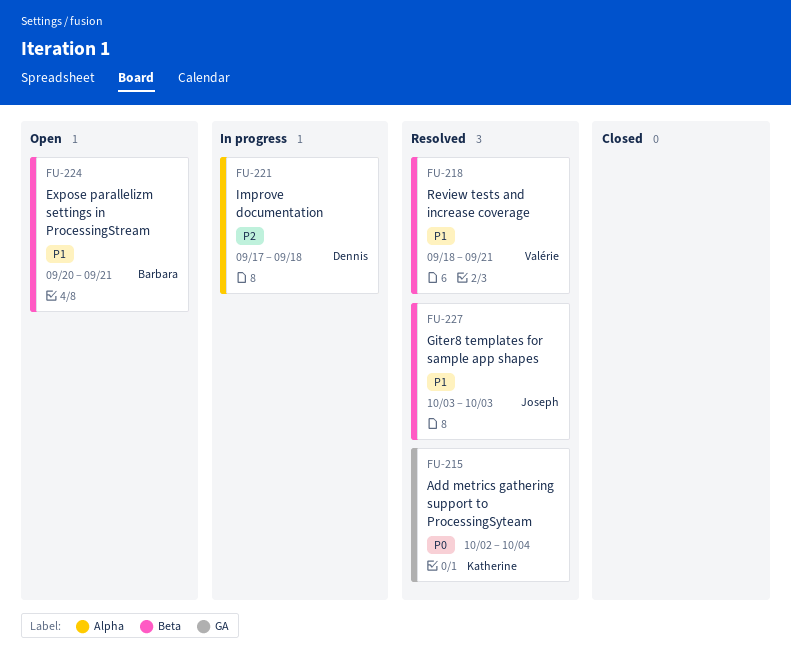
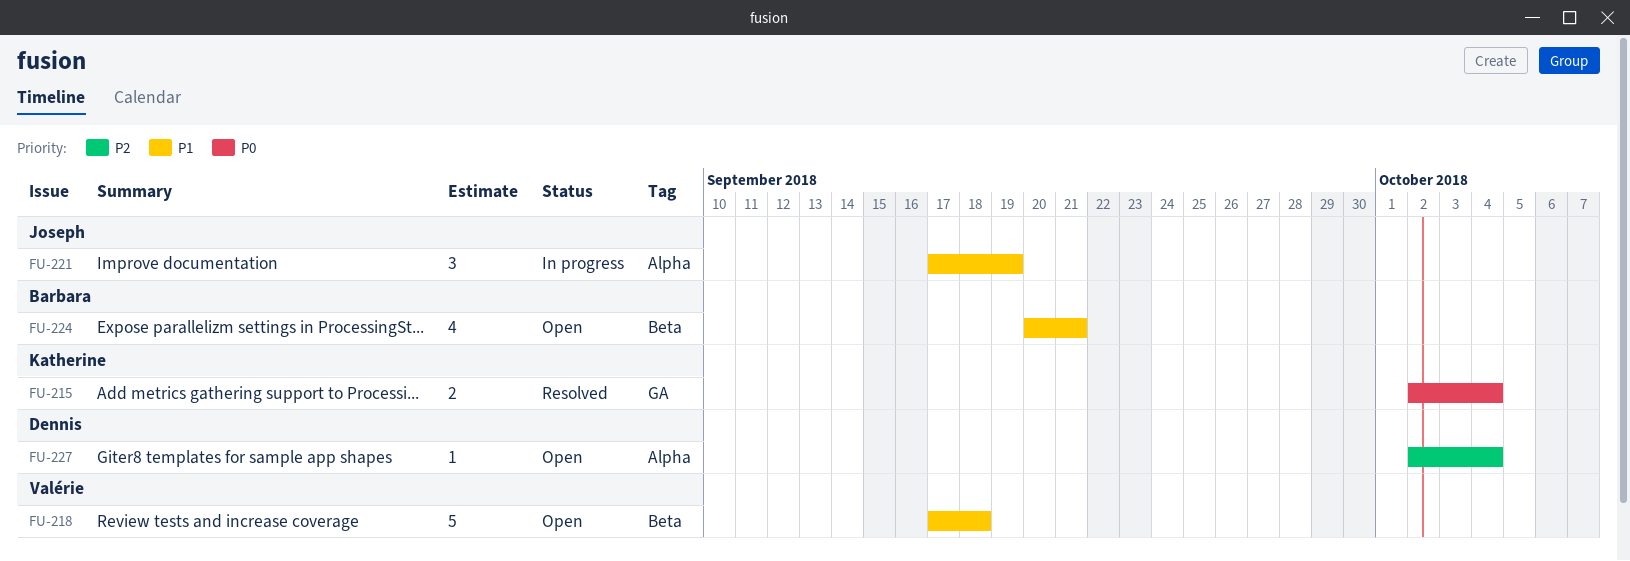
FU-218, status: Resolved -> Open
FU-218, start: Sep 18 -> Sep 17
FU-218, due: Sep 21 -> Sep 18
FU-221, owner: Dennis -> Joseph
FU-221, priority: P2 -> P1
FU-221, due: Sep 18 -> Sep 19
FU-227, status: Resolved -> Open
FU-227, owner: Joseph -> Dennis
FU-227, priority: P1 -> P2
FU-227, label: Beta -> Alpha
FU-227, start: Oct 3 -> Oct 2
FU-227, due: Oct 3 -> Oct 4

